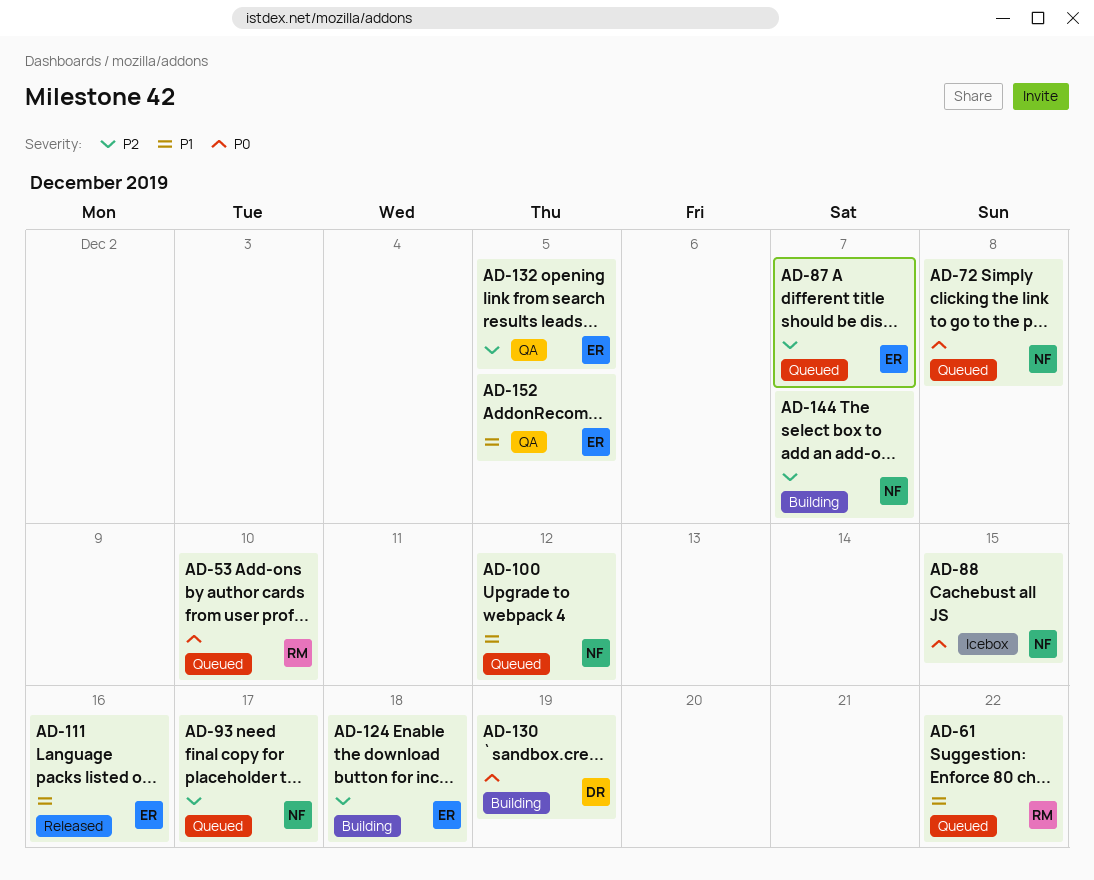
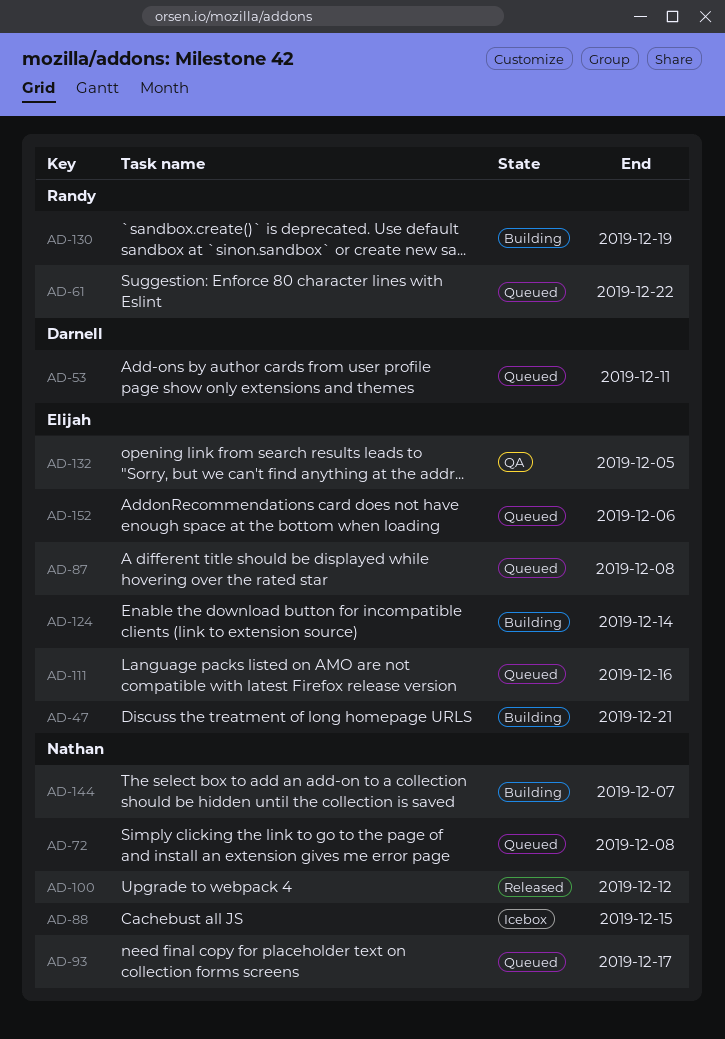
AD-47: none -> present
AD-53, owner: Randy -> Darnell
AD-53, due: Dec 10 -> Dec 11
AD-87, due: Dec 7 -> Dec 8
AD-100, status: Queued -> Released
AD-111, status: Released -> Queued
AD-124, due: Dec 18 -> Dec 14
AD-130, owner: Darnell -> Randy
AD-152, status: QA -> Queued
AD-152, due: Dec 5 -> Dec 6

